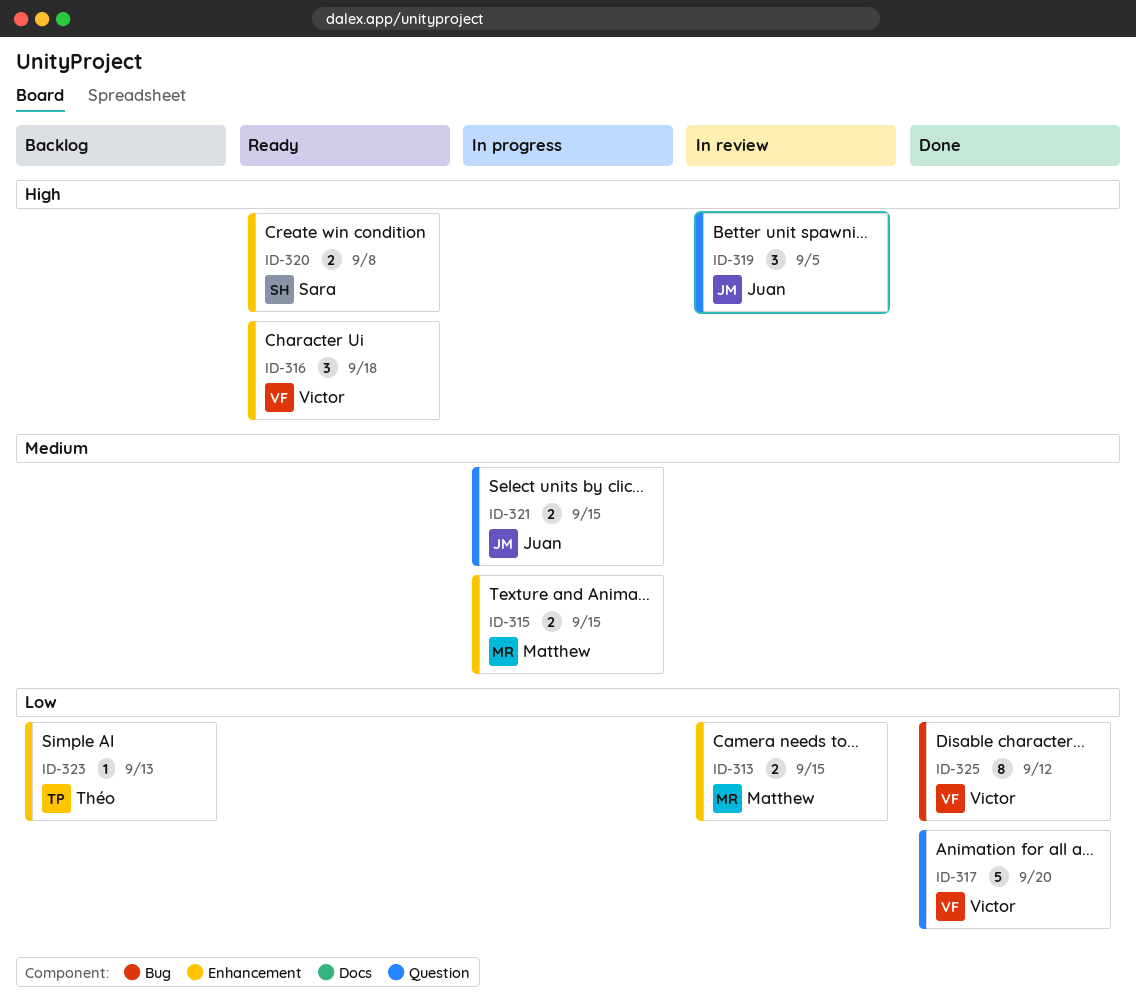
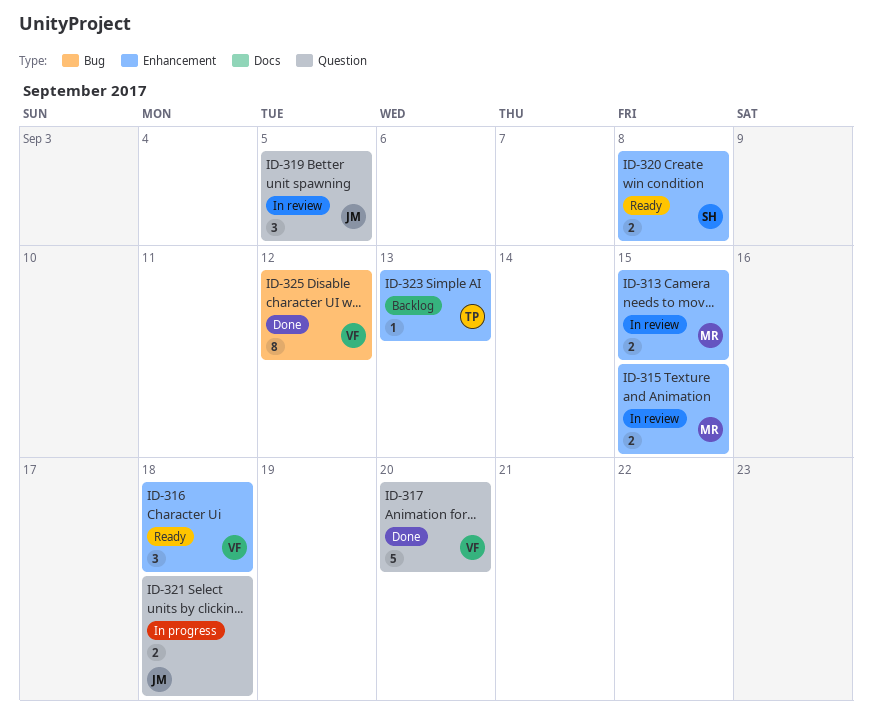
ID-315, status: In progress -> In review
ID-321, due: Sep 15 -> Sep 18

